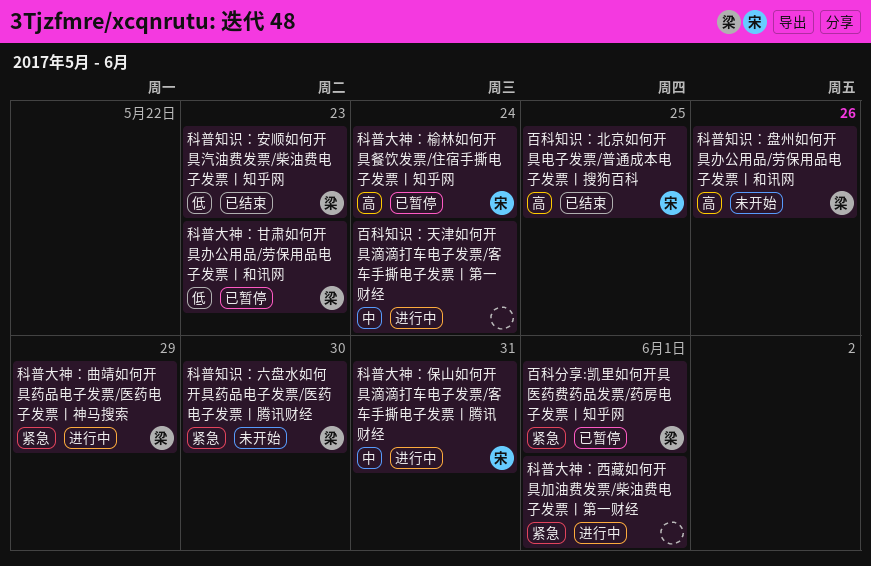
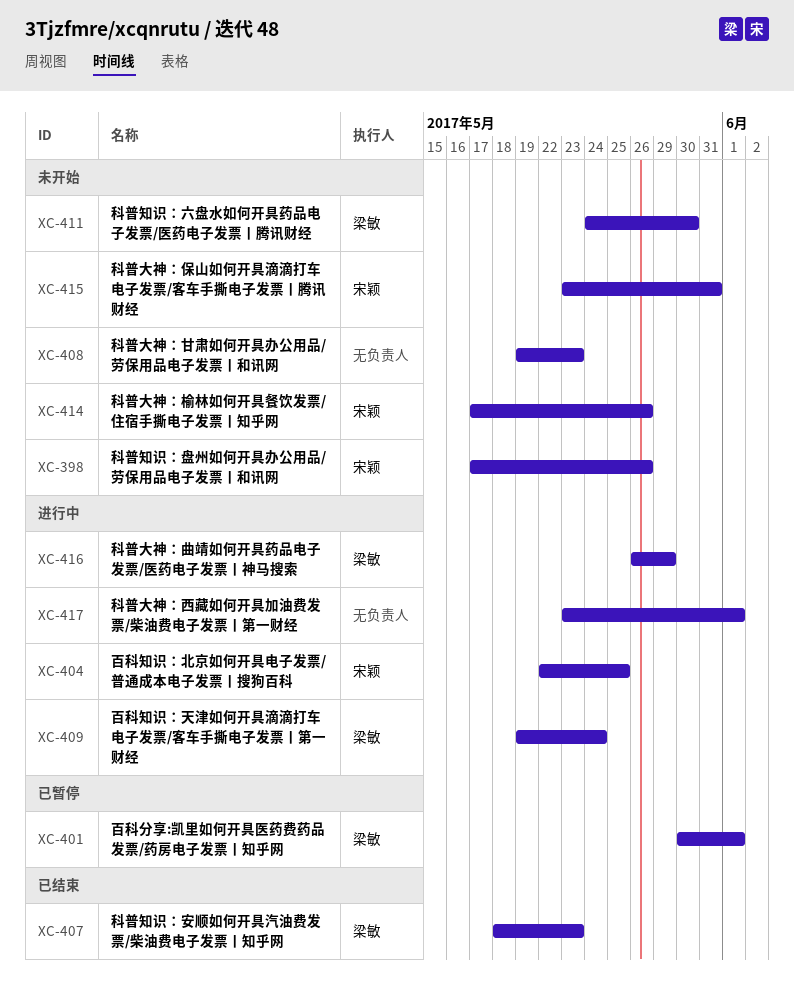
百科知识：北京如何开具电子发票/普通成本电子发票丨搜狗百科, status: 已结束 -> 进行中
百科知识：天津如何开具滴滴打车电子发票/客车手撕电子发票丨第一财经, owner: none -> 梁敏
科普大神：保山如何开具滴滴打车电子发票/客车手撕电子发票丨腾讯财经, status: 进行中 -> 未开始
科普大神：榆林如何开具餐饮发票/住宿手撕电子发票丨知乎网, status: 已暂停 -> 未开始
科普大神：榆林如何开具餐饮发票/住宿手撕电子发票丨知乎网, due: May 24 -> May 26
科普大神：甘肃如何开具办公用品/劳保用品电子发票丨和讯网, status: 已暂停 -> 未开始
科普大神：甘肃如何开具办公用品/劳保用品电子发票丨和讯网, owner: 梁敏 -> none
科普知识：盘州如何开具办公用品/劳保用品电子发票丨和讯网, owner: 梁敏 -> 宋颖

